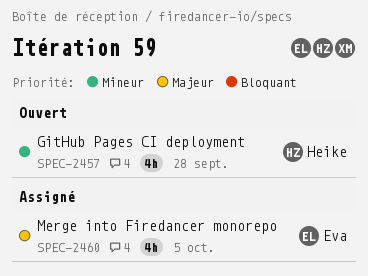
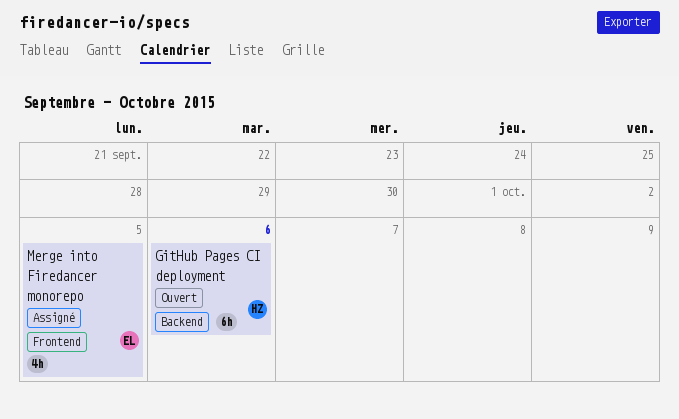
GitHub Pages CI deployment, estimate: 4h -> 6h
GitHub Pages CI deployment, due: Sep 28 -> Oct 6

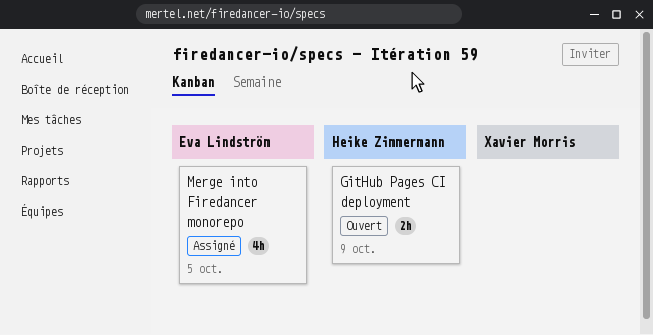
GitHub Pages CI deployment, estimate: 6h -> 2h
GitHub Pages CI deployment, due: Oct 6 -> Oct 9

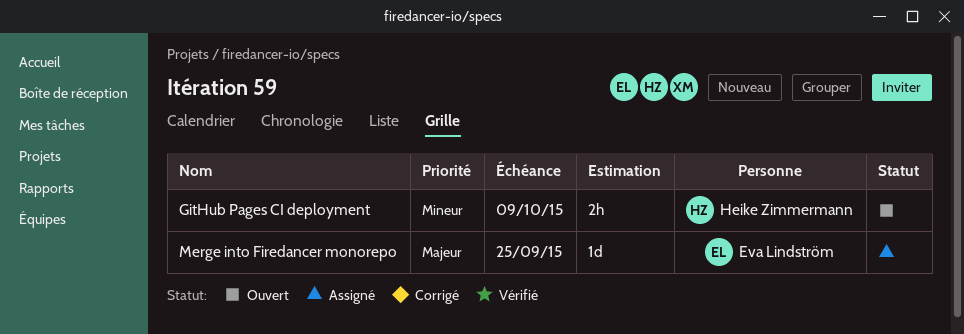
Merge into Firedancer monorepo, estimate: 4h -> 1d
Merge into Firedancer monorepo, due: Oct 5 -> Sep 25

